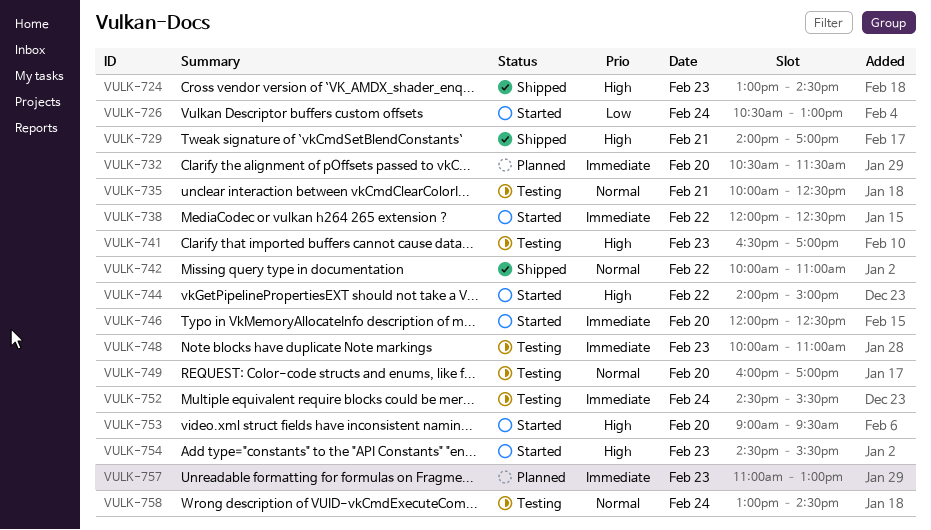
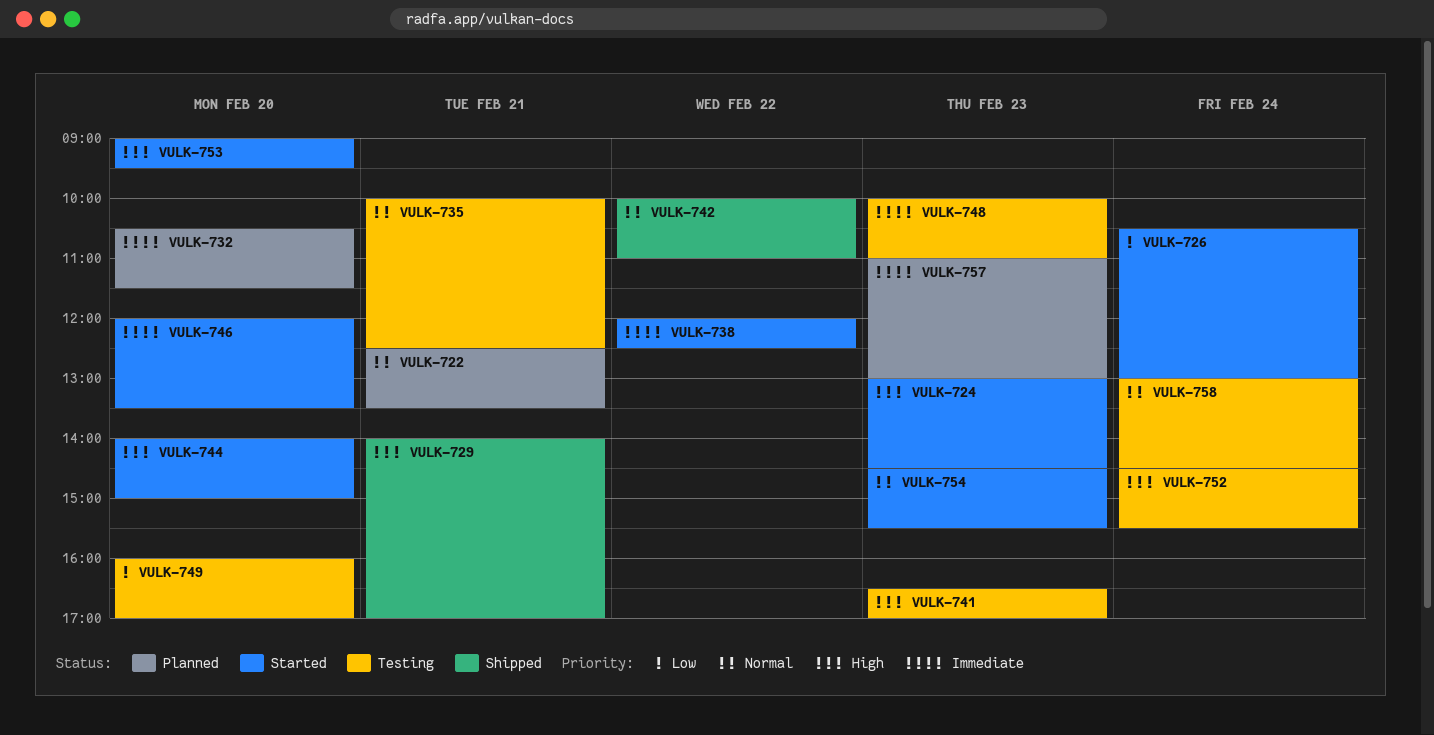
VULK-722: none -> present
VULK-724, status: Shipped -> Started
VULK-744, day: Feb 22 -> Feb 20
VULK-746, ends: 12:30 -> 13:30
VULK-749, priority: Normal -> Low
VULK-752, priority: Immediate -> High
VULK-754, priority: High -> Normal

